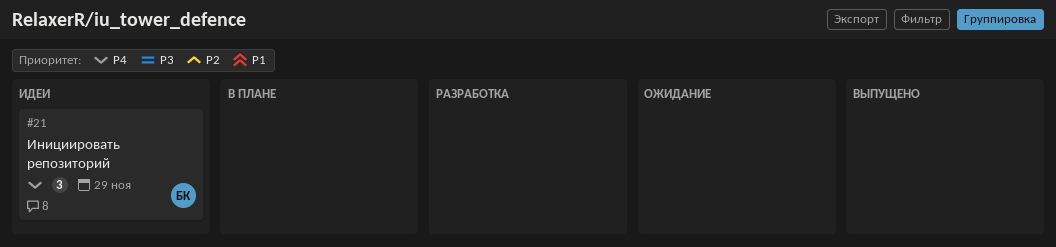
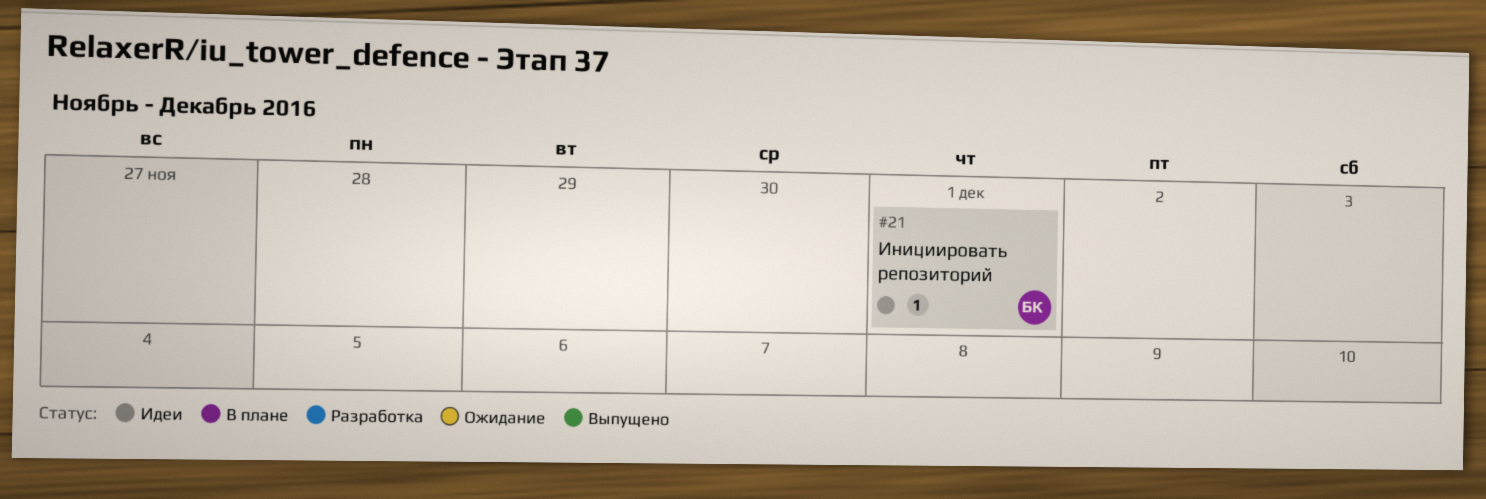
#21, estimate: 3 -> 1
#21, due: Nov 29 -> Dec 1

